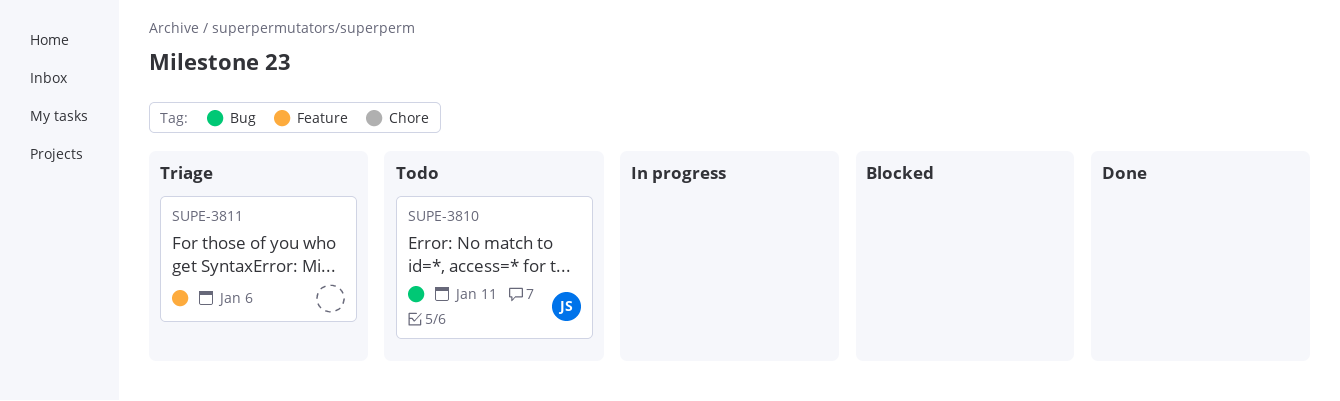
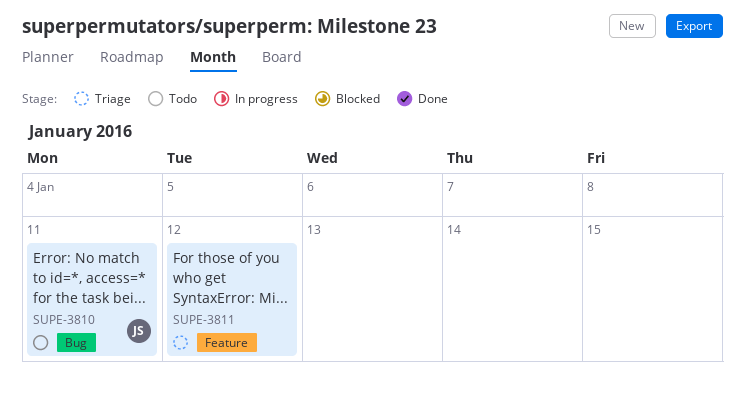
SUPE-3811, due: Jan 6 -> Jan 12

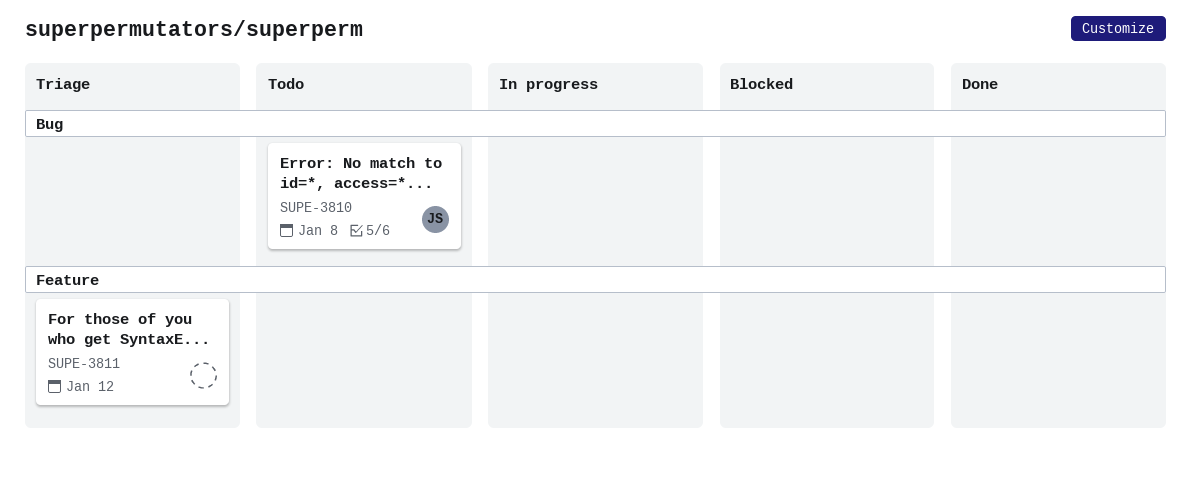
SUPE-3810, due: Jan 11 -> Jan 8

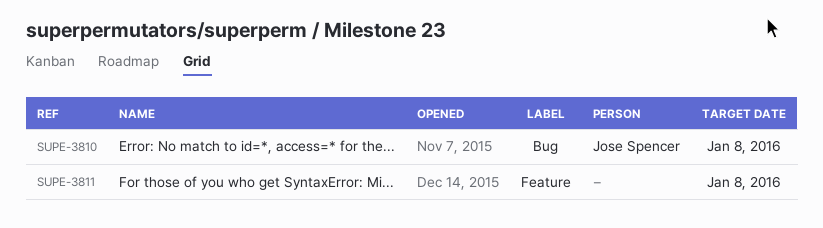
SUPE-3811, due: Jan 12 -> Jan 8

